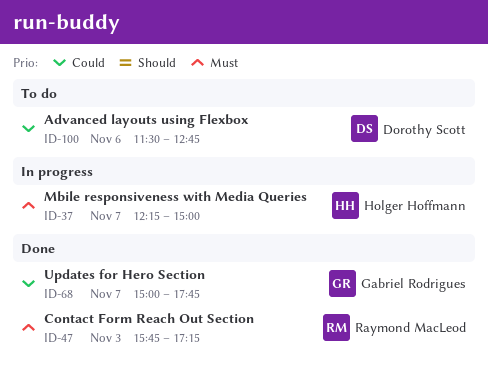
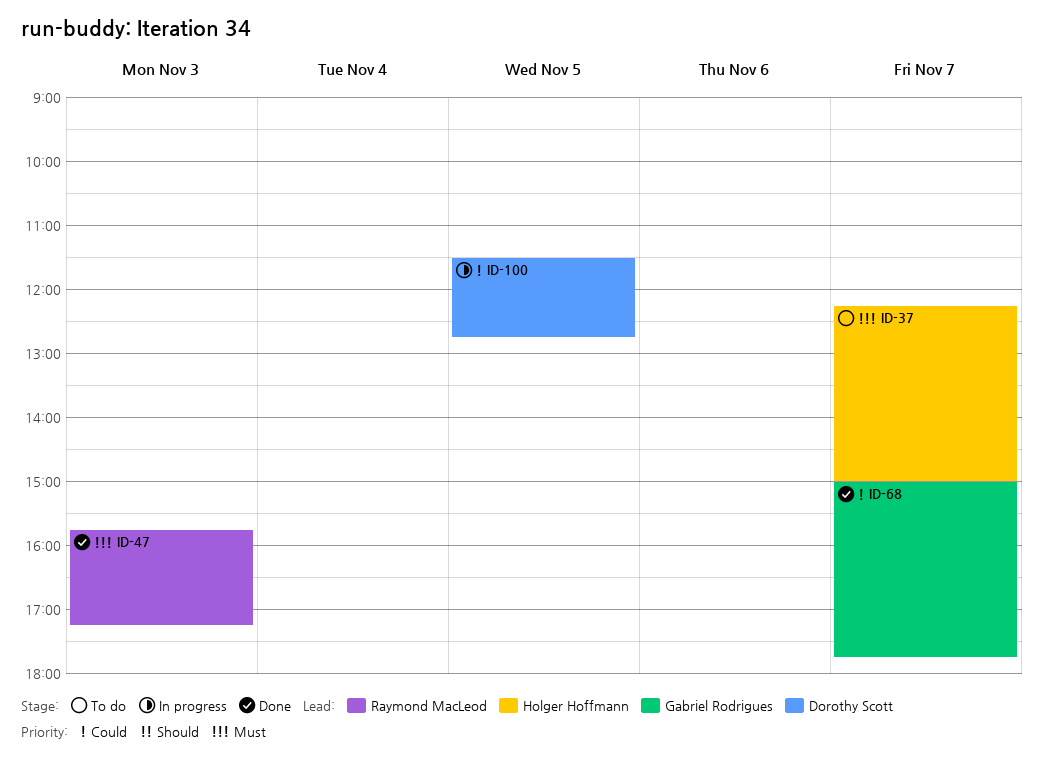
ID-37, status: In progress -> To do
ID-100, status: To do -> In progress
ID-100, day: Nov 6 -> Nov 5

